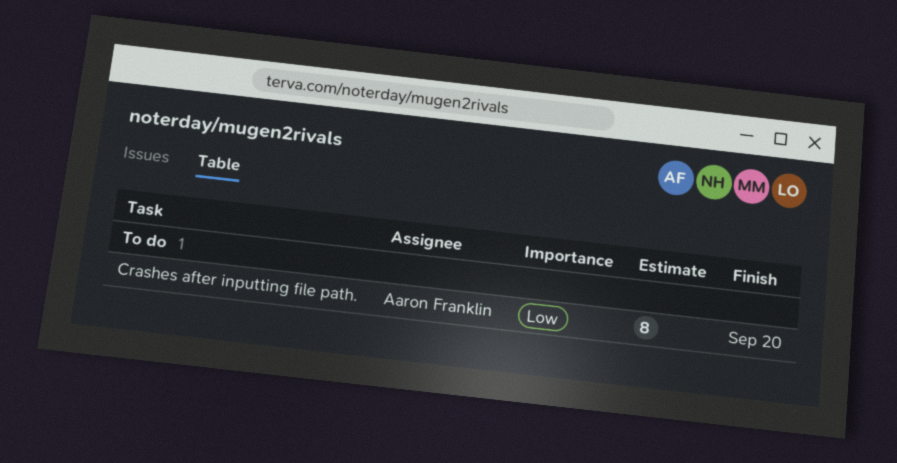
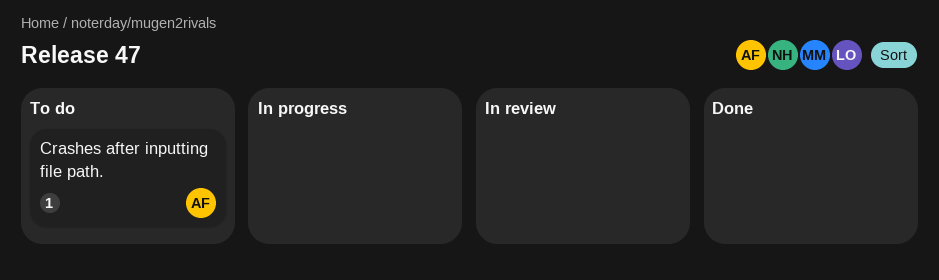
Crashes after inputting file path., estimate: 8 -> 1

